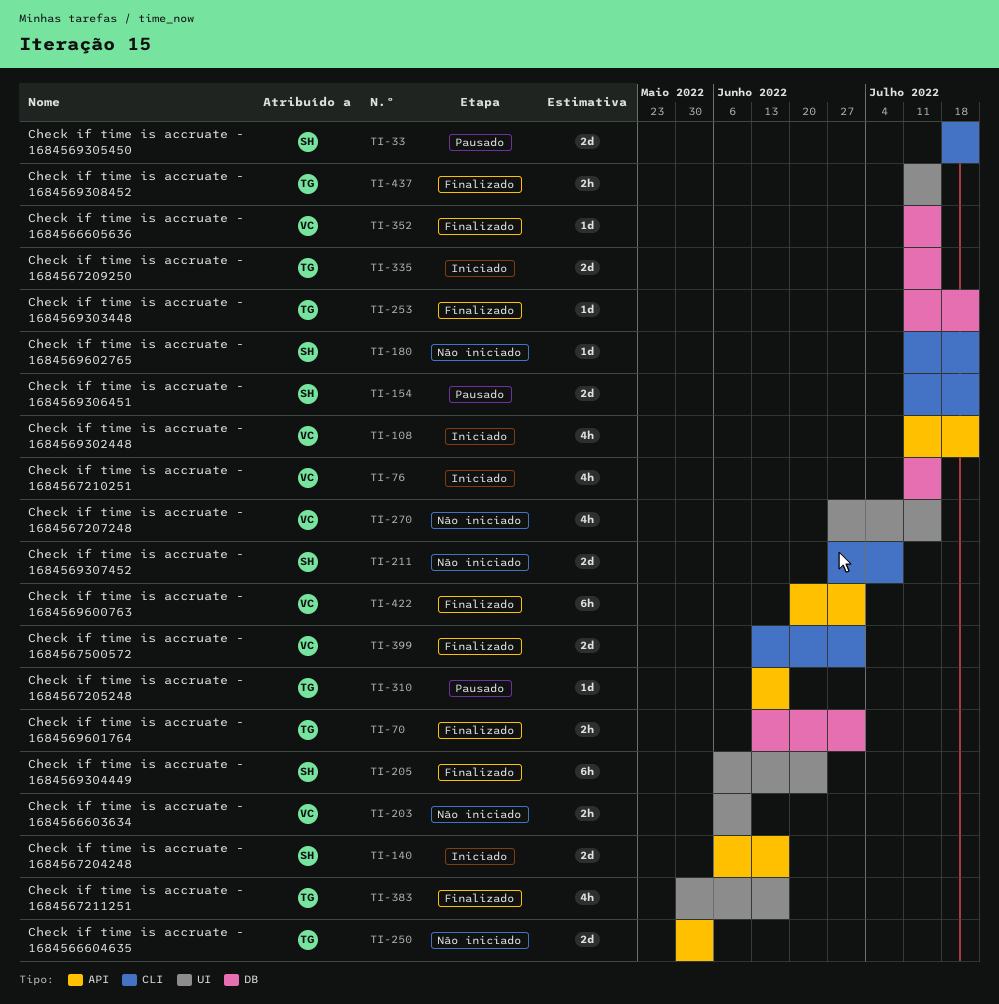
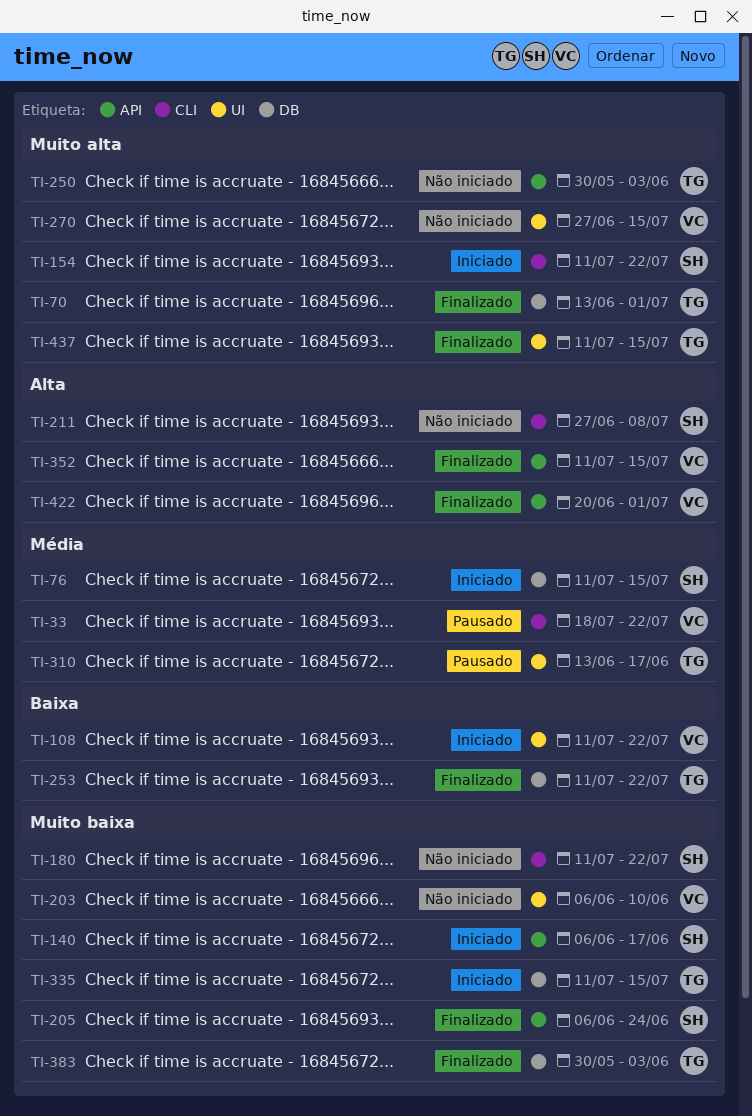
TI-33, owner: SH -> VC
TI-76, owner: VC -> SH
TI-108, label: API -> UI
TI-154, status: Pausado -> Iniciado
TI-205, label: UI -> API
TI-310, label: API -> UI
TI-352, label: DB -> API
TI-383, label: UI -> DB
TI-383, due: Jun 17 -> Jun 3
TI-399: present -> none

